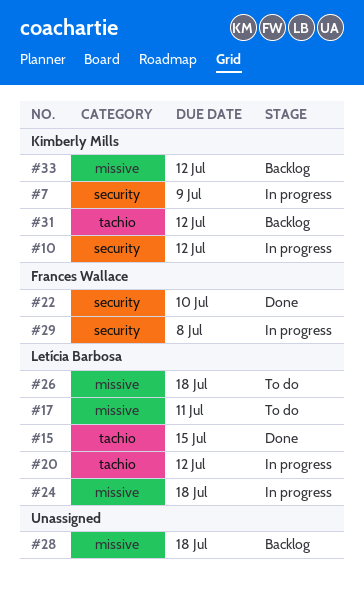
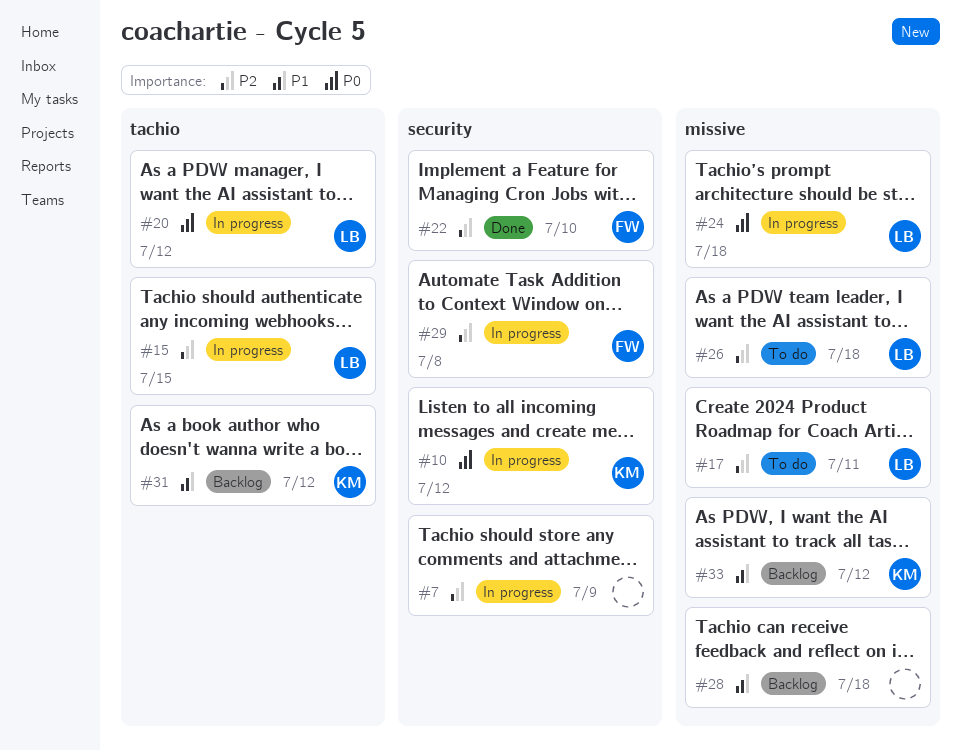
#7, owner: Kimberly Mills -> none
#15, status: Done -> In progress

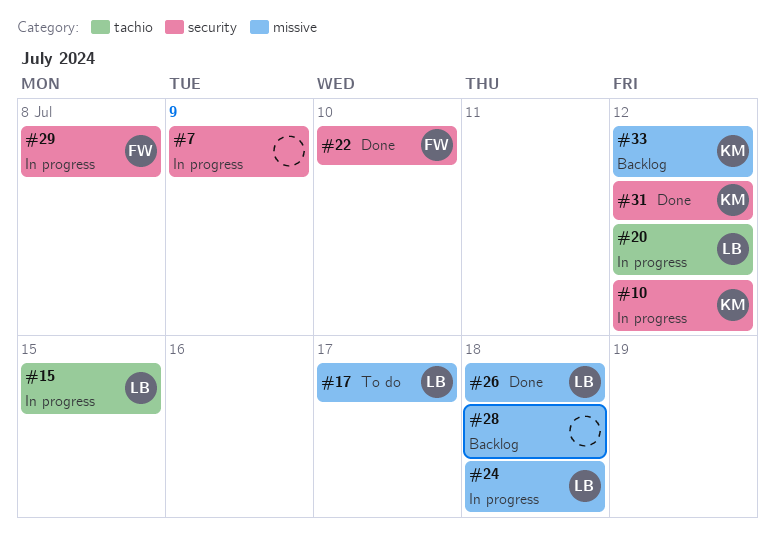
#17, due: Jul 11 -> Jul 17
#26, status: To do -> Done
#31, status: Backlog -> Done
#31, label: tachio -> security

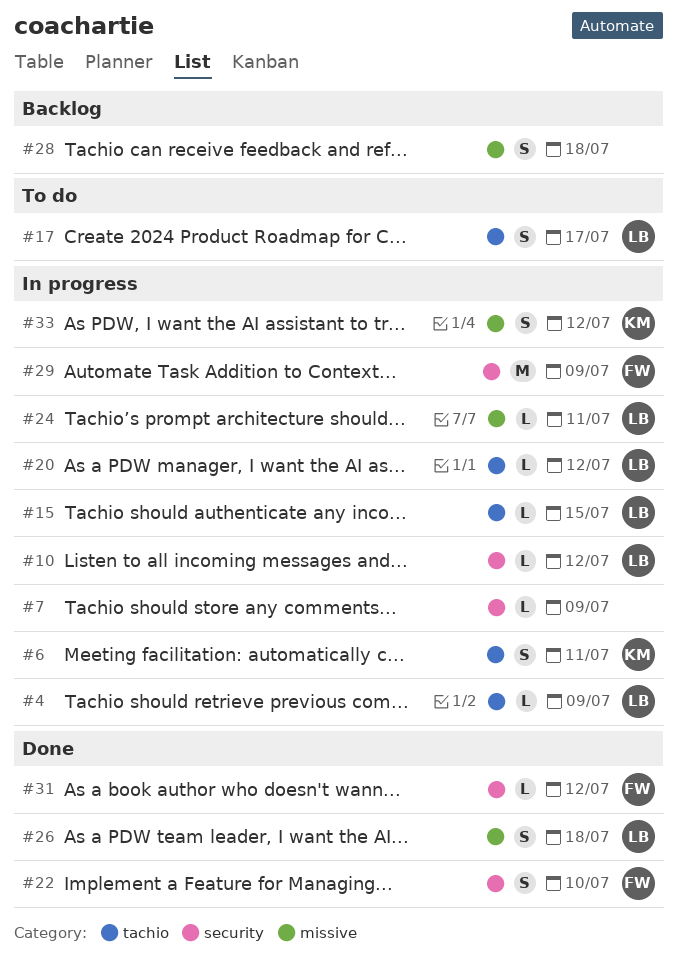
#4: none -> present
#6: none -> present
#10, owner: KM -> LB
#17, label: missive -> tachio
#24, due: Jul 18 -> Jul 11
#29, due: Jul 8 -> Jul 9
#31, owner: KM -> FW
#33, status: Backlog -> In progress

